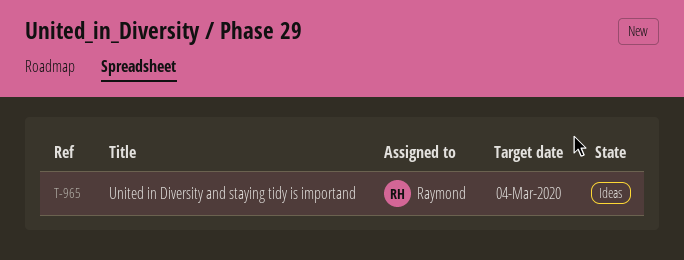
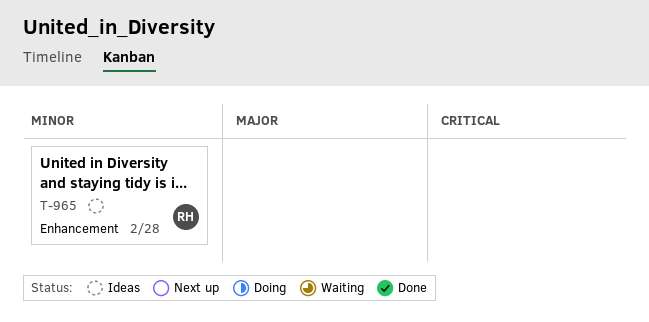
T-965, due: Mar 4 -> Feb 28

